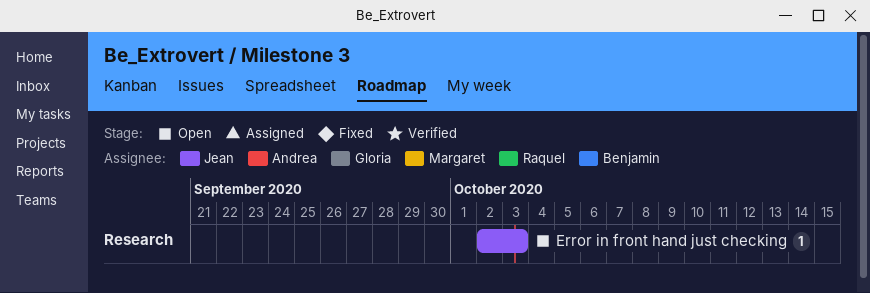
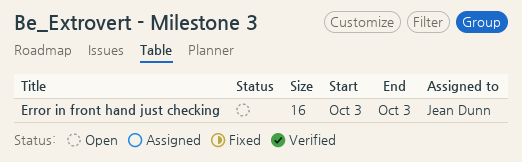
Error in front hand just checking, estimate: 1 -> 16
Error in front hand just checking, start: Oct 2 -> Oct 3

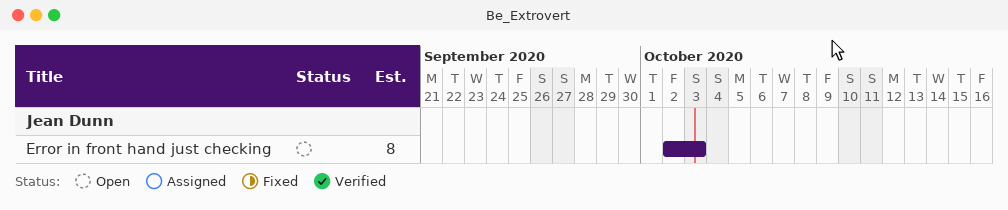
Error in front hand just checking, estimate: 16 -> 8
Error in front hand just checking, start: Oct 3 -> Oct 2

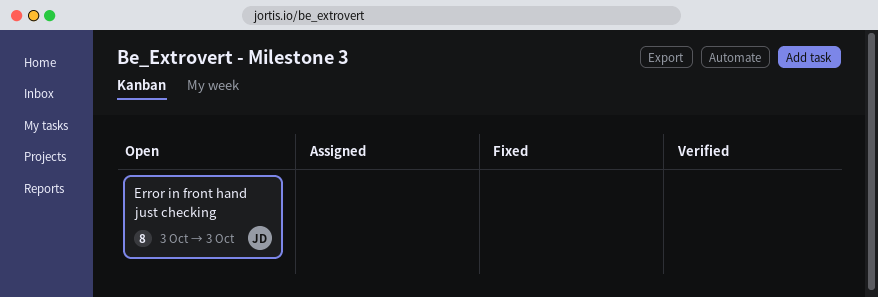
Error in front hand just checking, start: Oct 2 -> Oct 3

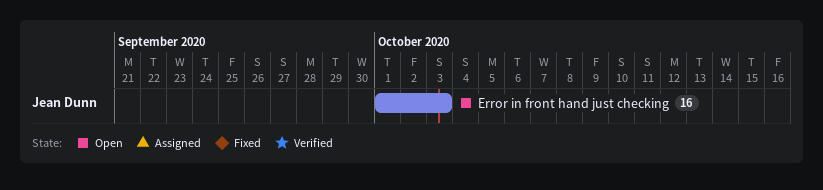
Error in front hand just checking, estimate: 8 -> 16
Error in front hand just checking, start: Oct 3 -> Oct 1

